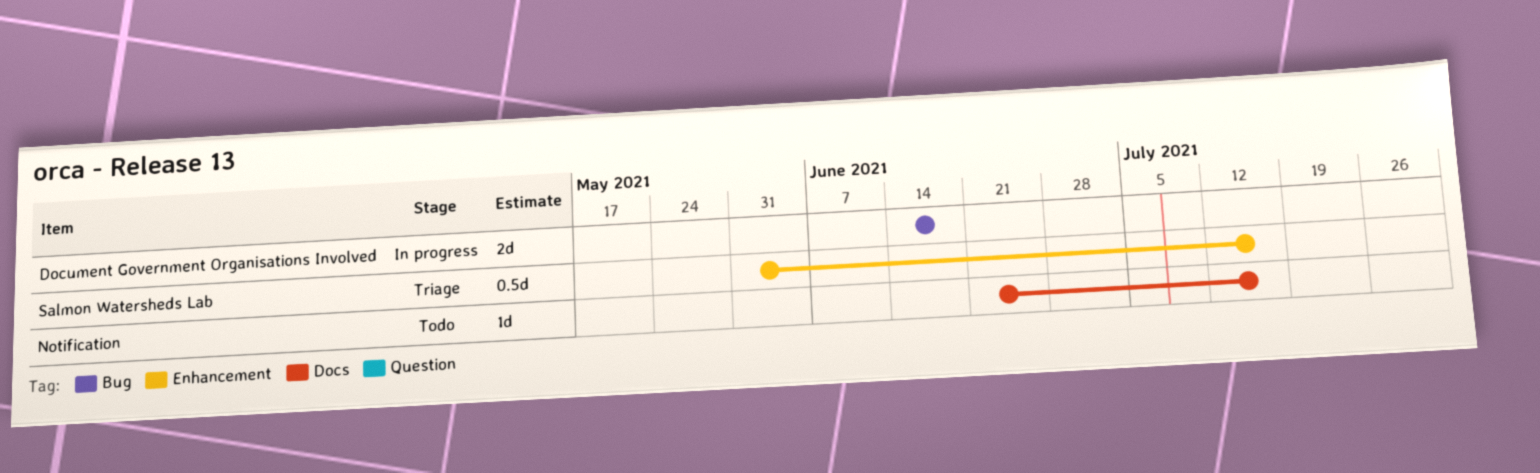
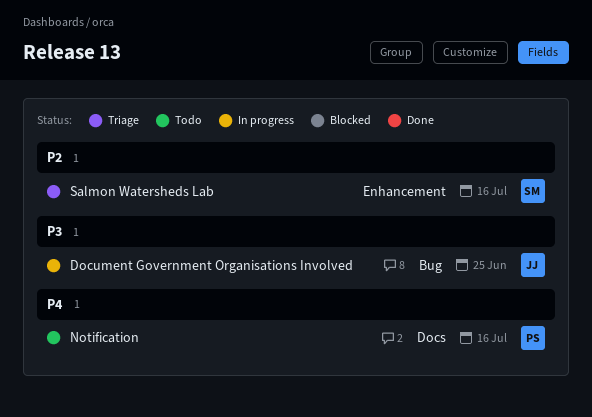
Document Government Organisations Involved, due: Jun 18 -> Jun 25

